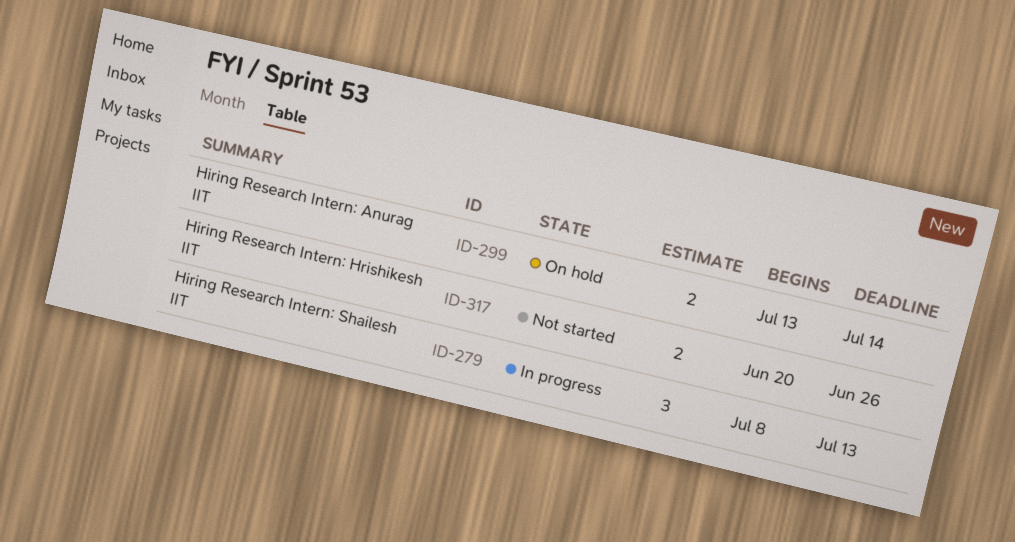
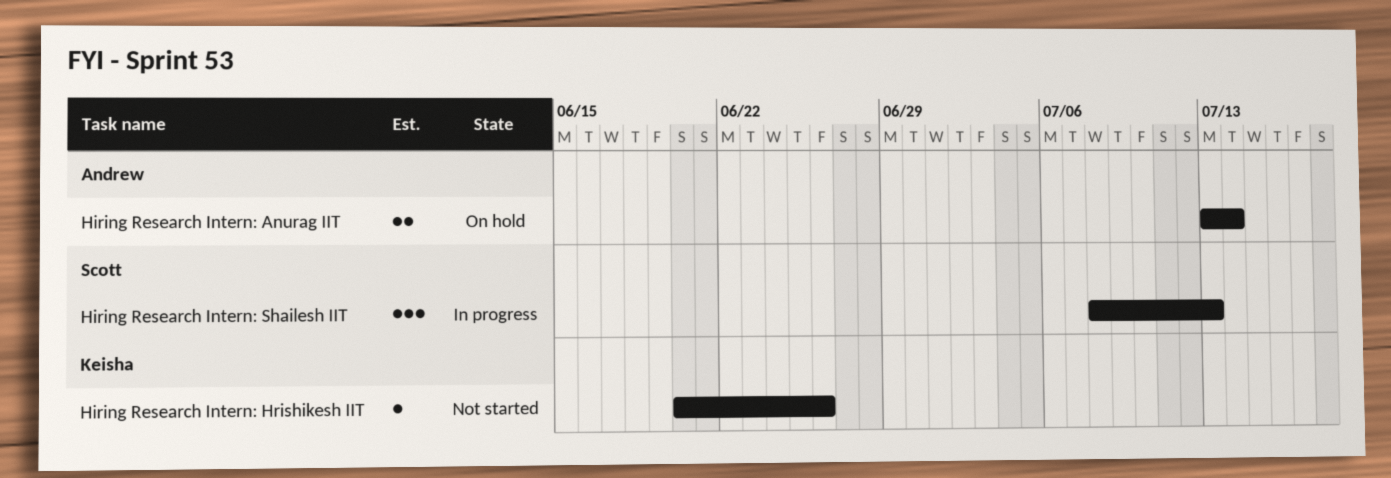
Hiring Research Intern: Hrishikesh IIT, estimate: 2 -> 1

